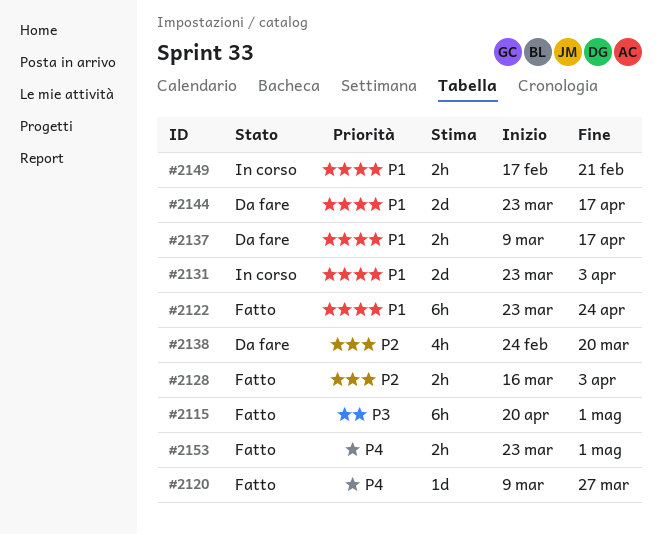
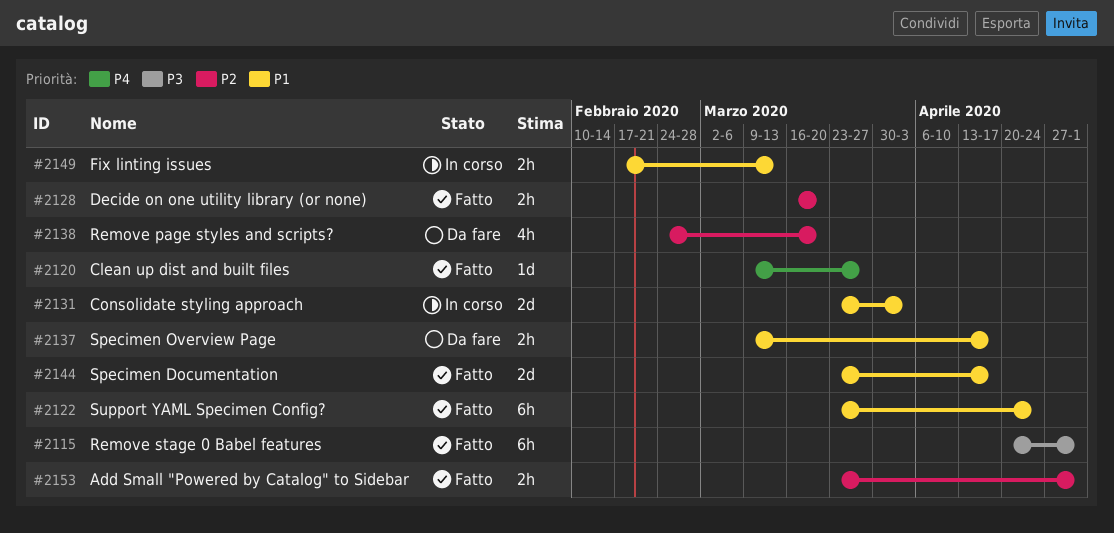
#2128, due: Apr 3 -> Mar 20
#2144, status: Da fare -> Fatto
#2149, due: Feb 21 -> Mar 13
#2153, priority: P4 -> P2

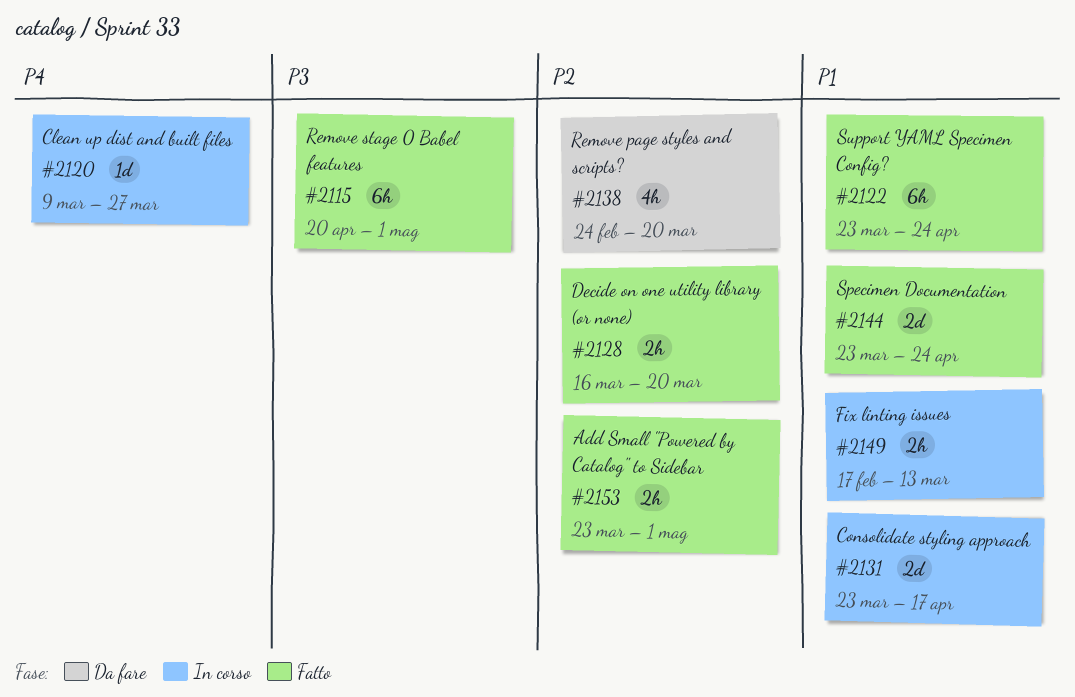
#2120, status: Fatto -> In corso
#2131, due: Apr 3 -> Apr 17
#2137: present -> none
#2144, due: Apr 17 -> Apr 24

